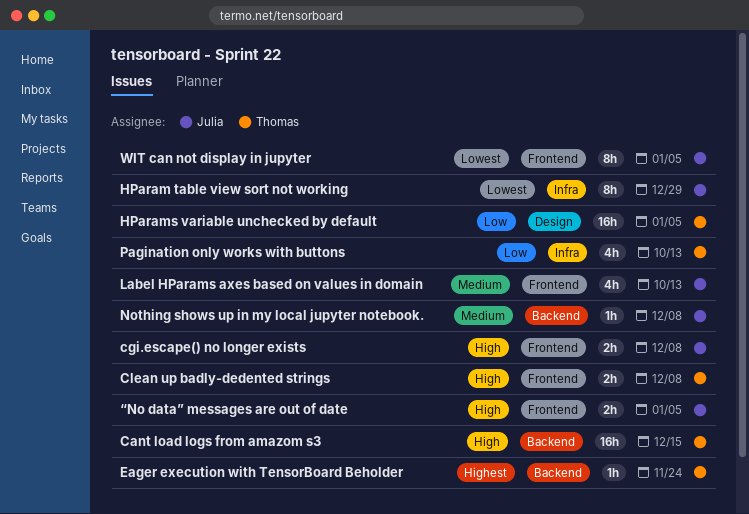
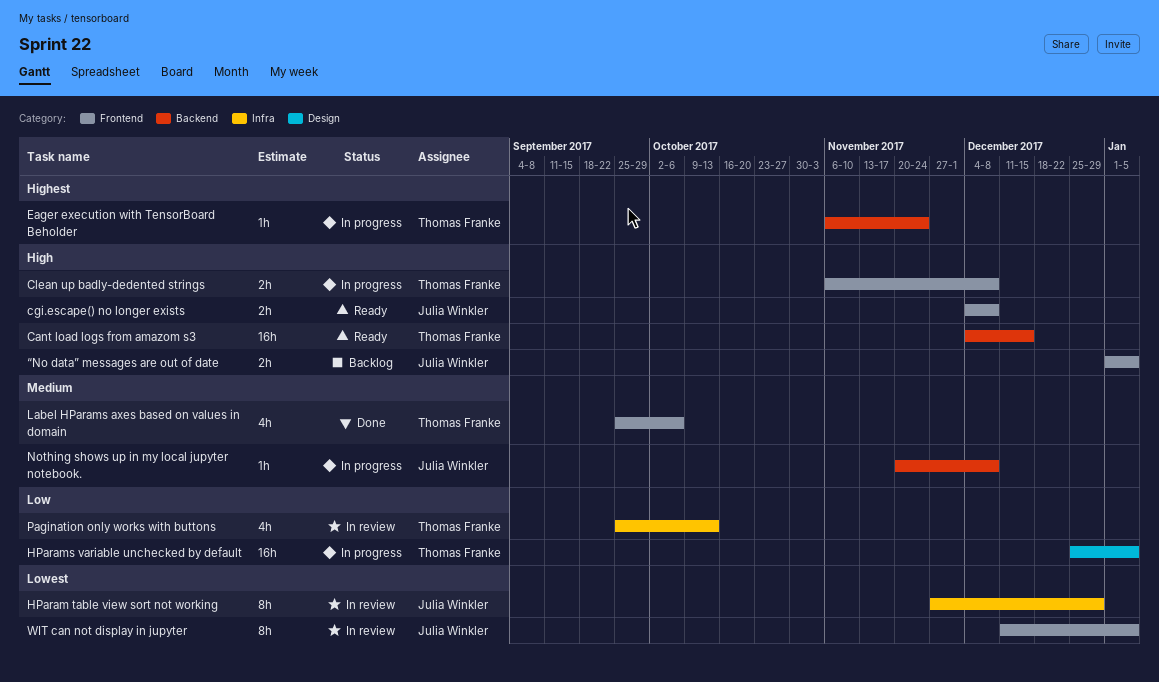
Label HParams axes based on values in domain, owner: Julia Winkler -> Thomas Franke
Label HParams axes based on values in domain, due: Oct 13 -> Oct 6

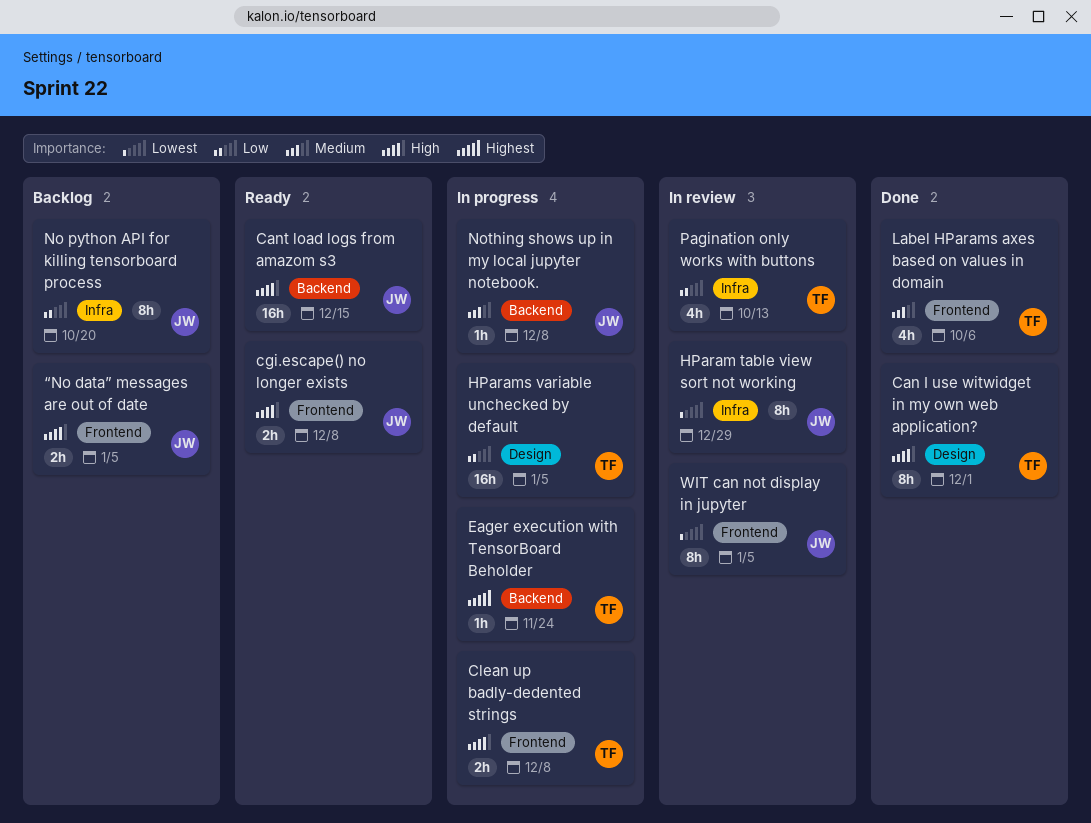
Can I use witwidget in my own web application?: none -> present
Cant load logs from amazom s3, owner: Thomas Franke -> Julia Winkler
No python API for killing tensorboard process: none -> present

